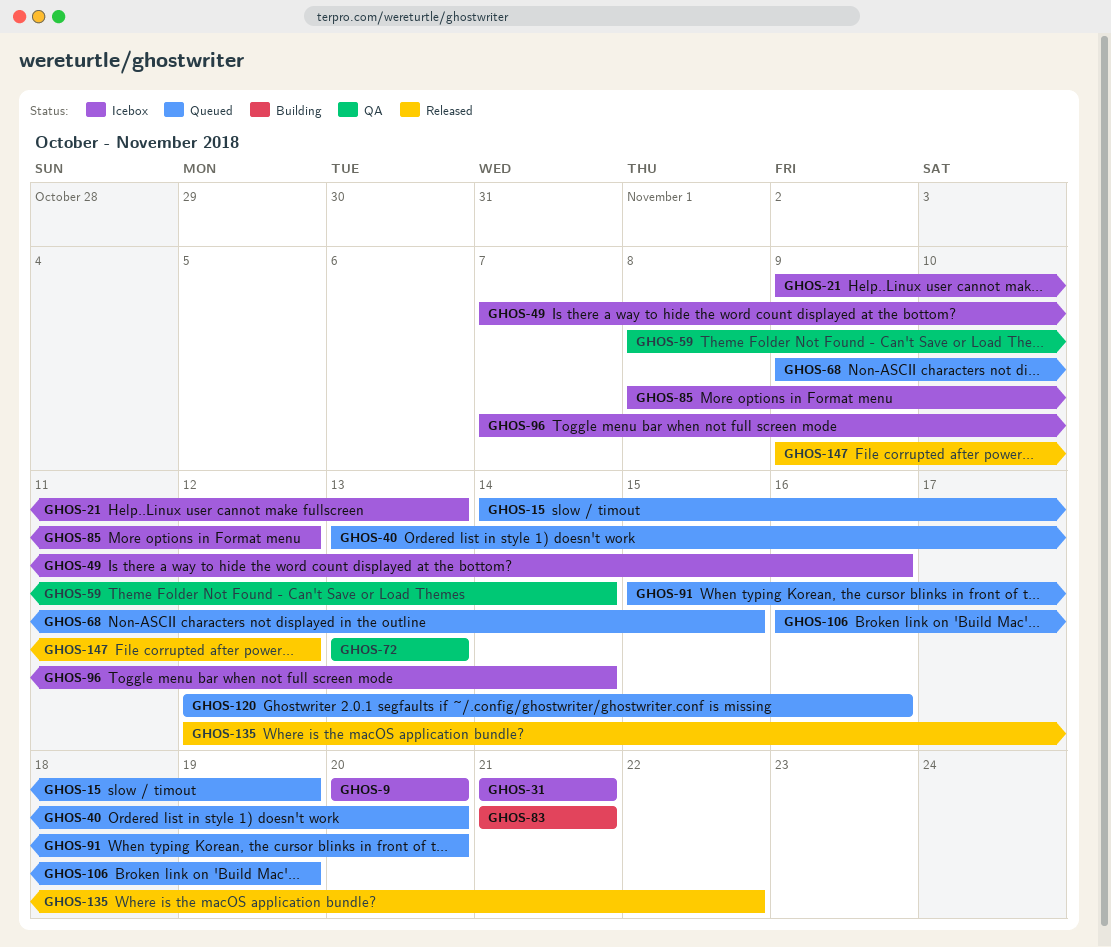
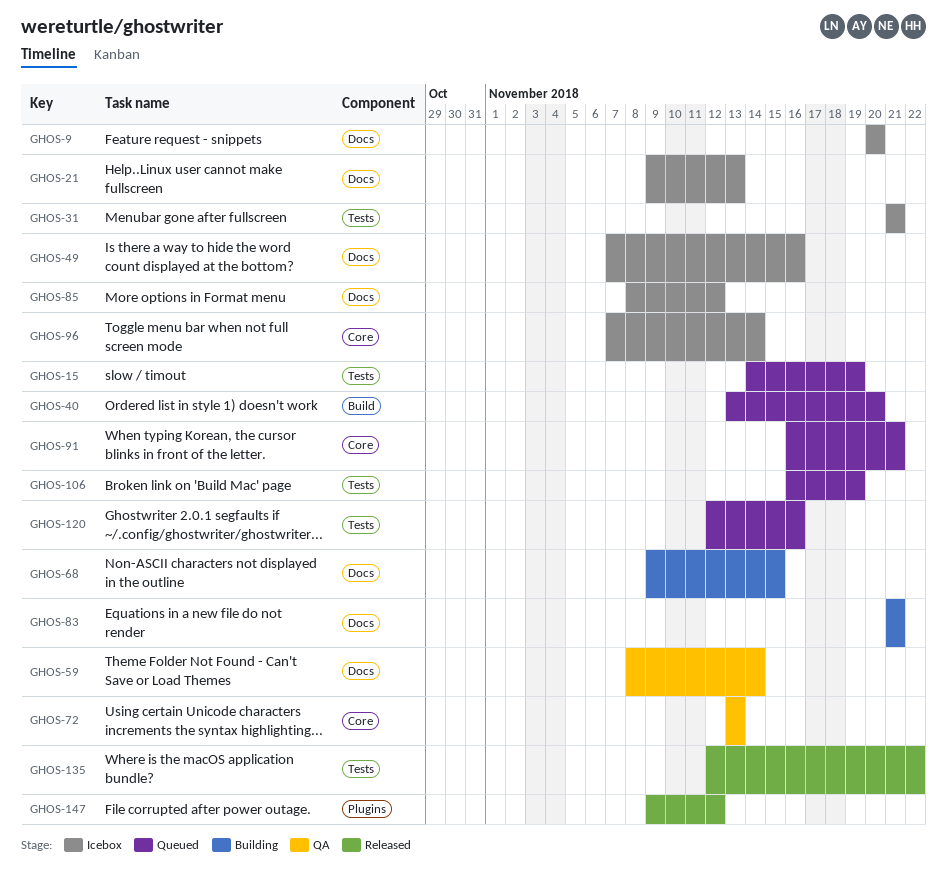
GHOS-68, status: Queued -> Building
GHOS-91, start: Nov 15 -> Nov 16
GHOS-91, due: Nov 20 -> Nov 21

